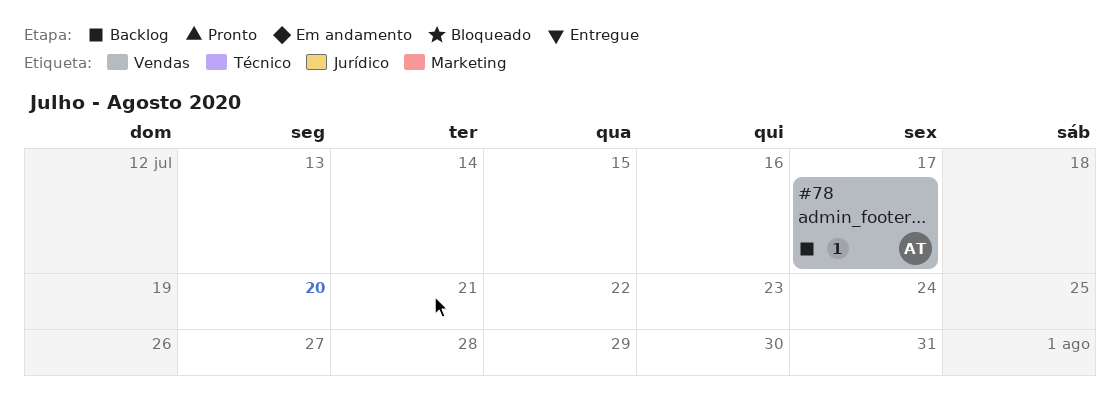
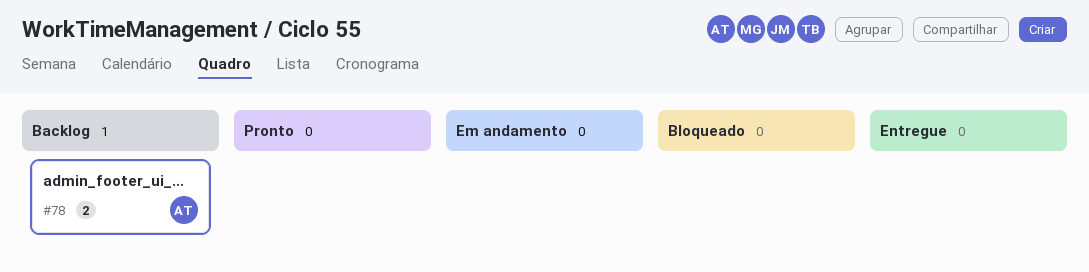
#78, estimate: 1 -> 2

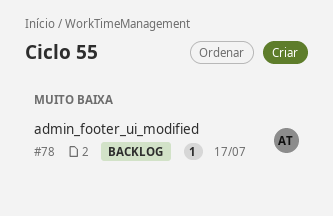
#78, estimate: 2 -> 1

